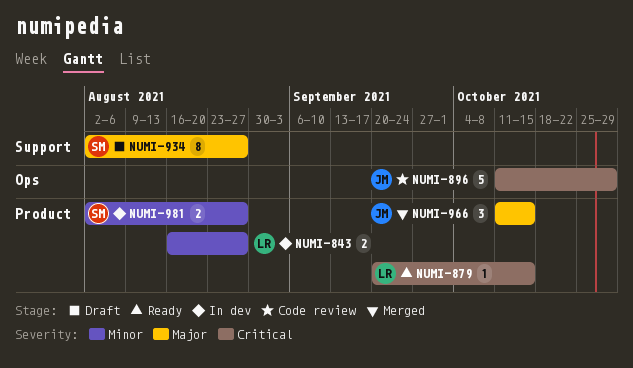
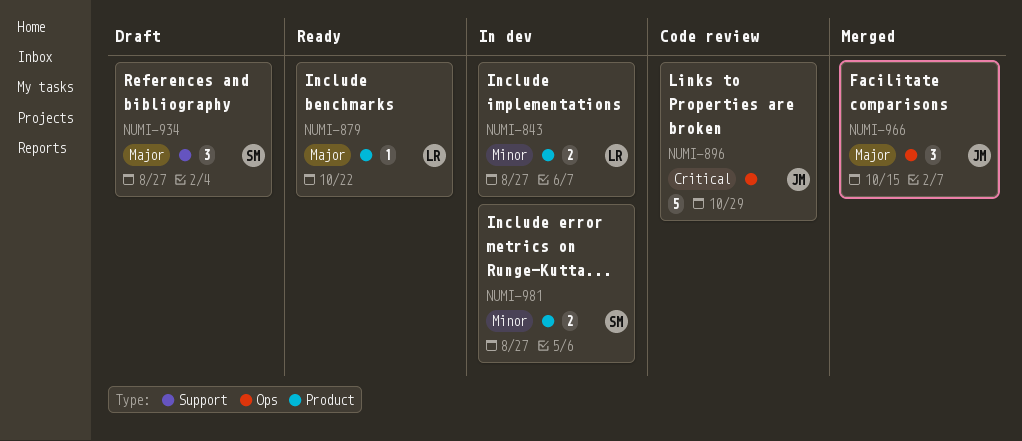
NUMI-879, priority: Critical -> Major
NUMI-879, due: Oct 15 -> Oct 22
NUMI-934, estimate: 8 -> 3
NUMI-966, label: Product -> Ops

